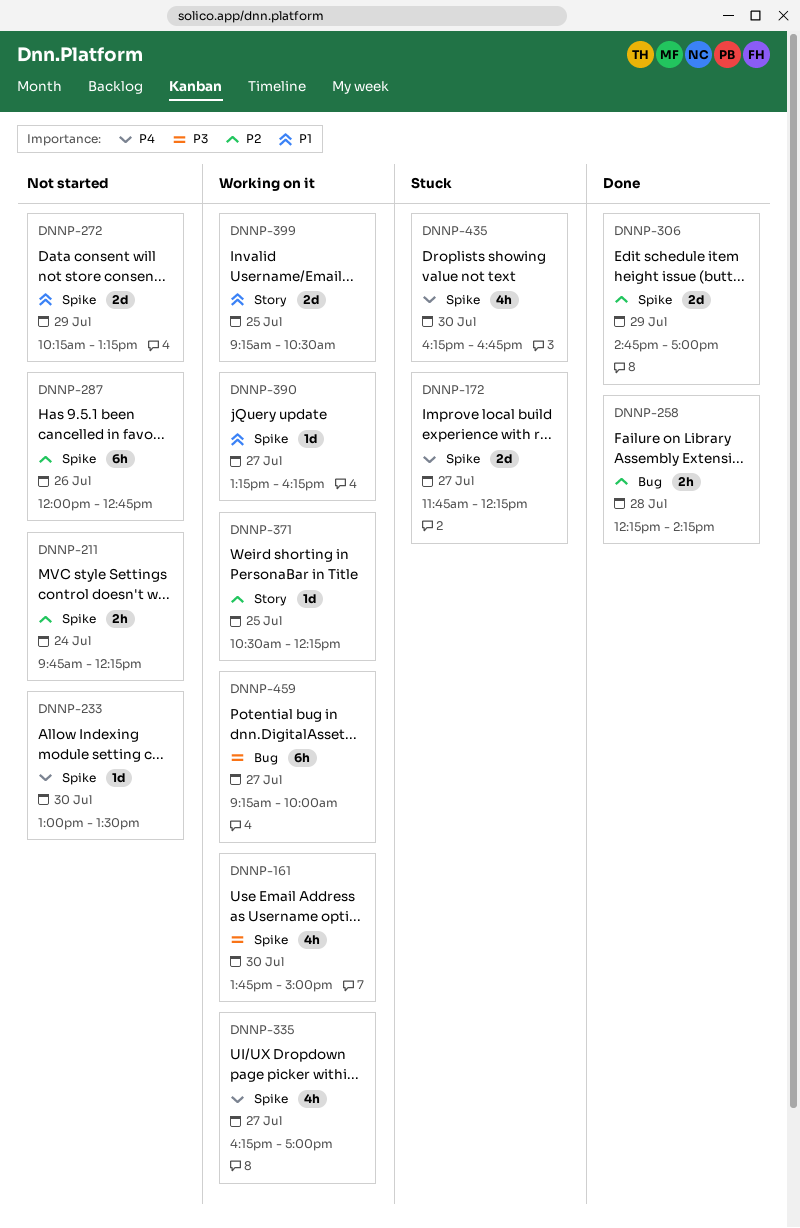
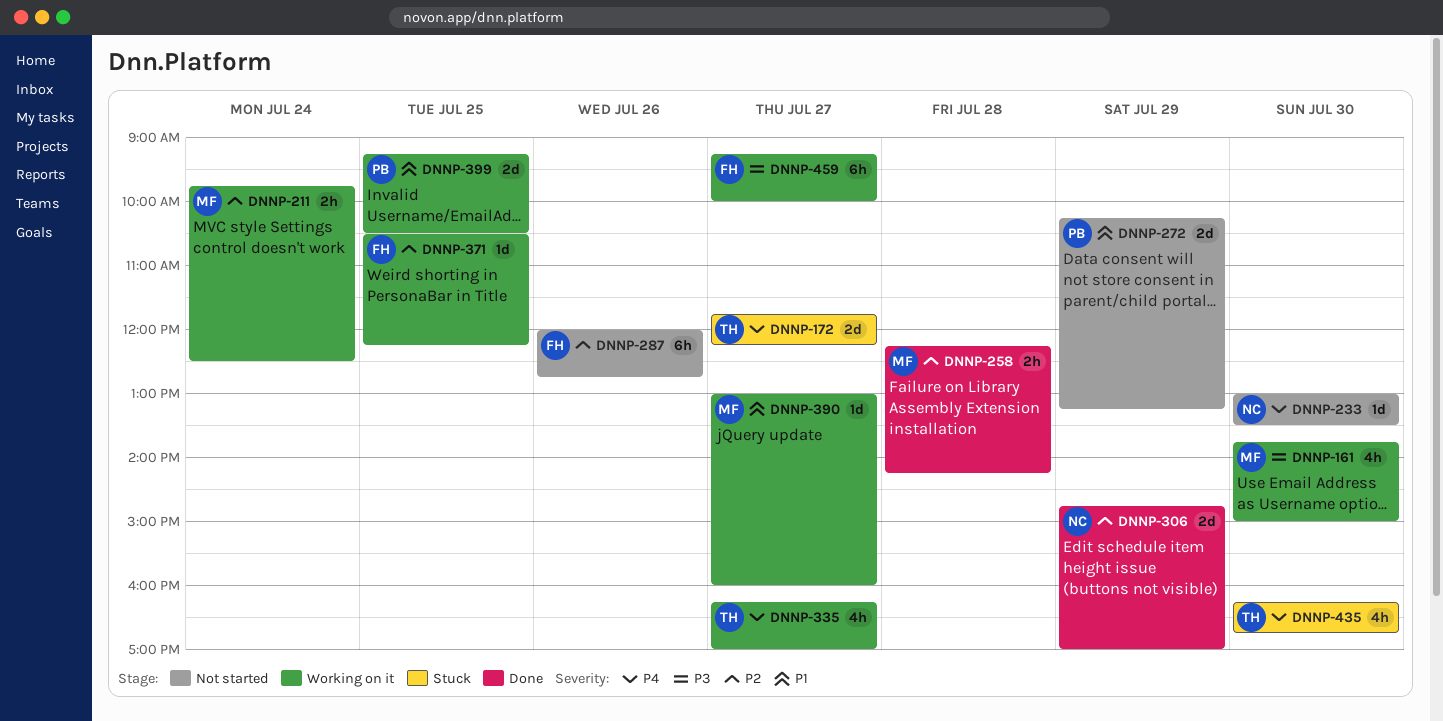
DNNP-211, status: Not started -> Working on it
DNNP-211, ends: 12:15 -> 12:30
DNNP-390, begins: 13:15 -> 13:00
DNNP-390, ends: 16:15 -> 16:00

